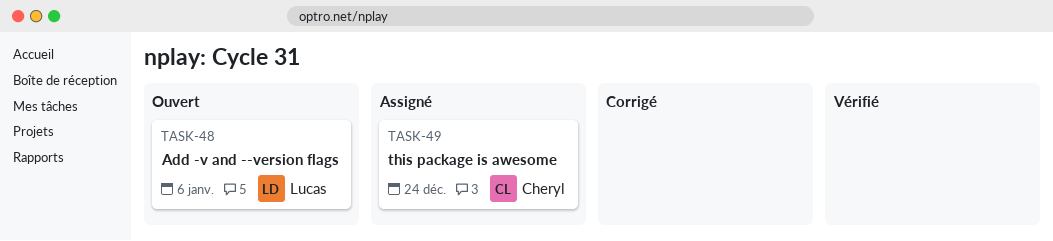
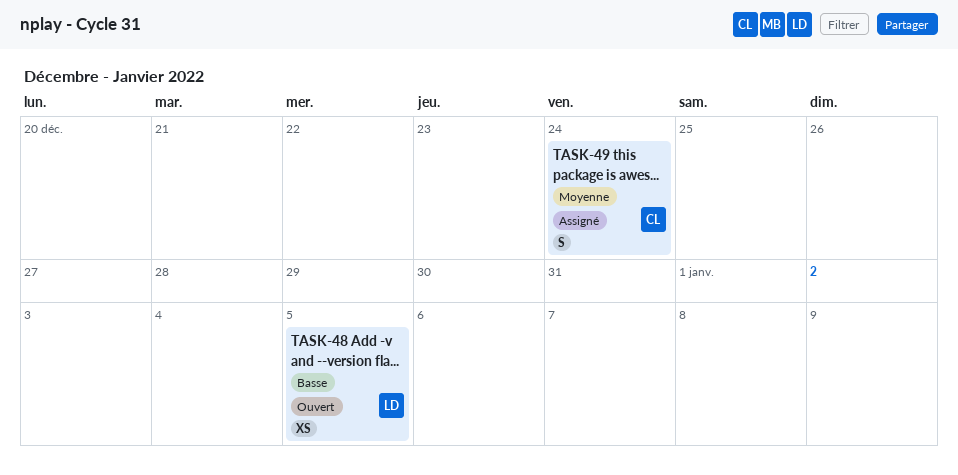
TASK-48, due: Jan 6 -> Jan 5

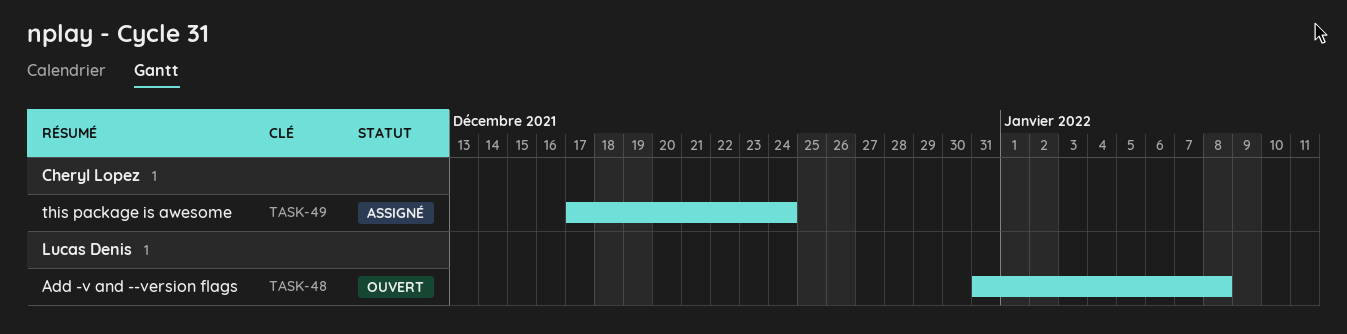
TASK-48, due: Jan 5 -> Jan 8

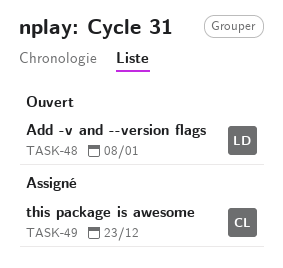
TASK-49, due: Dec 24 -> Dec 23

